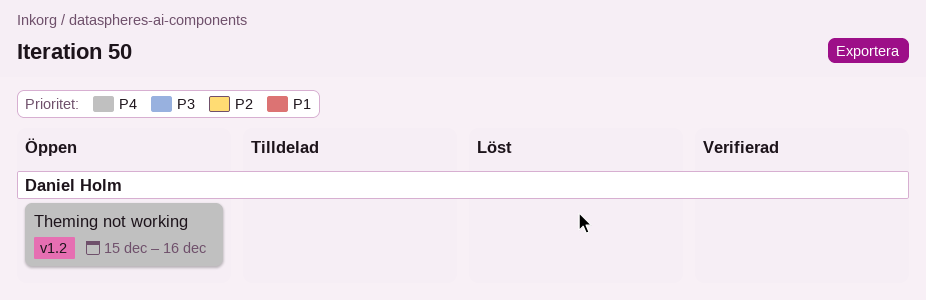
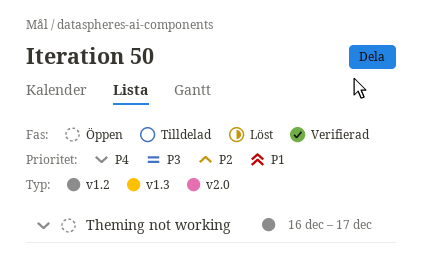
Theming not working, start: Dec 15 -> Dec 16
Theming not working, due: Dec 16 -> Dec 17

